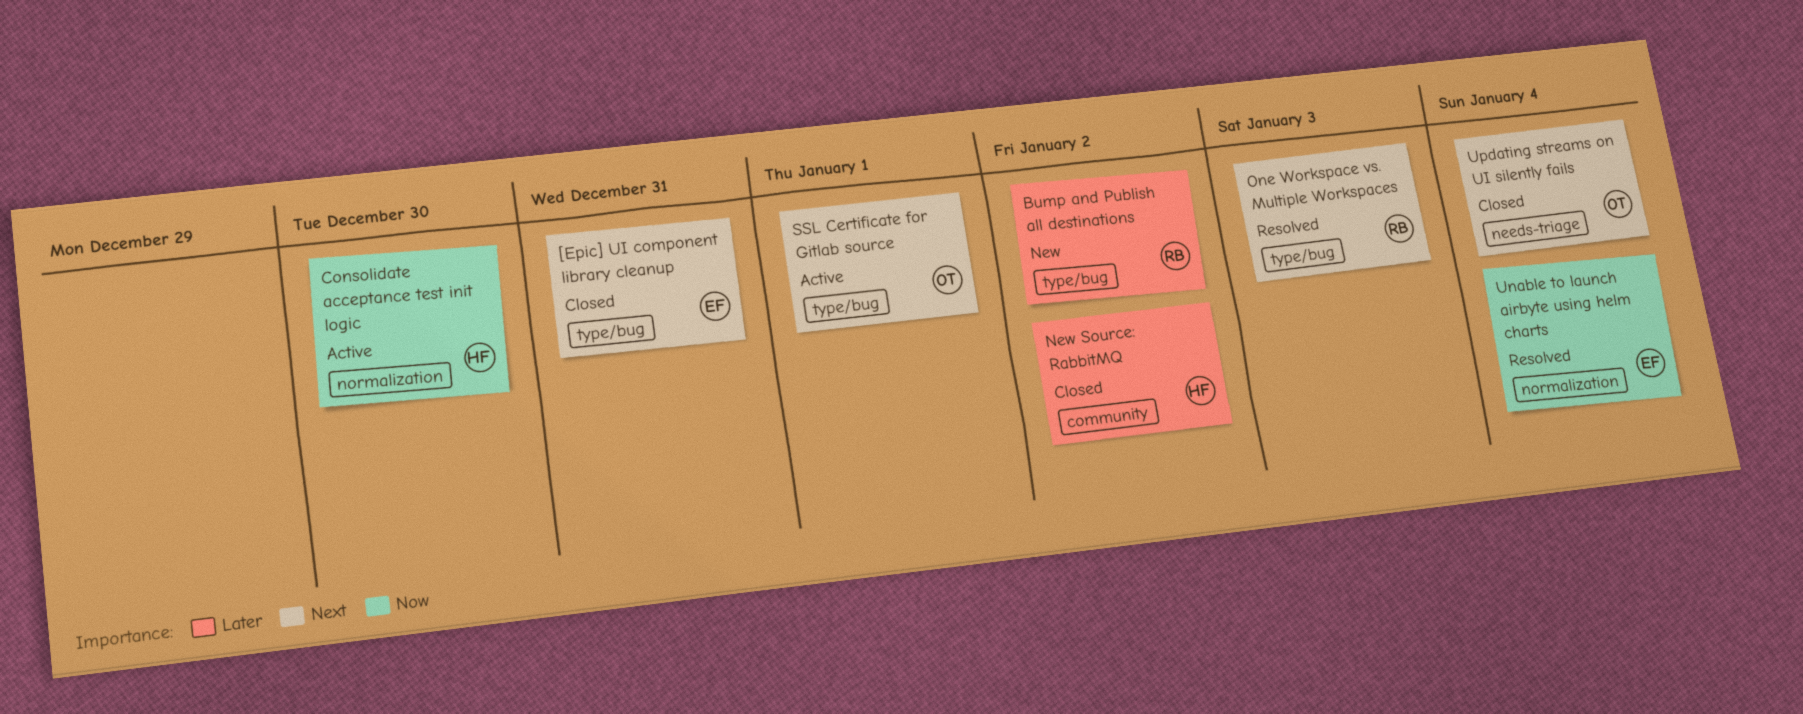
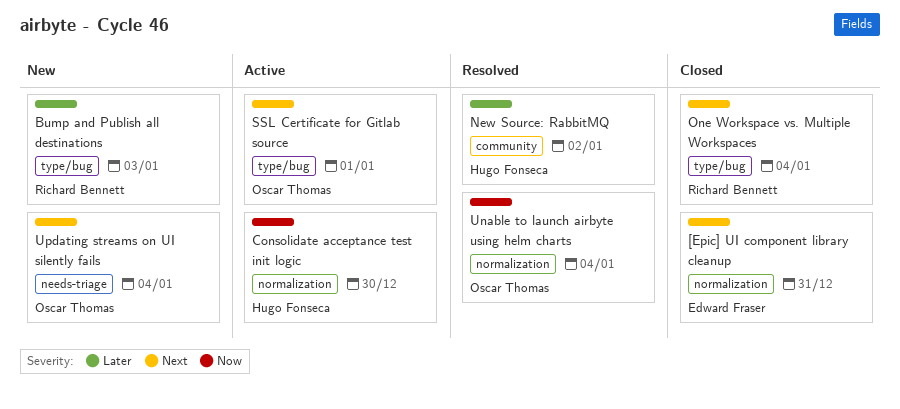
[Epic] UI component library cleanup, label: type/bug -> normalization
Bump and Publish all destinations, due: Jan 2 -> Jan 3
New Source: RabbitMQ, status: Closed -> Resolved
One Workspace vs. Multiple Workspaces, status: Resolved -> Closed
One Workspace vs. Multiple Workspaces, due: Jan 3 -> Jan 4
Unable to launch airbyte using helm charts, owner: Edward Fraser -> Oscar Thomas
Updating streams on UI silently fails, status: Closed -> New

